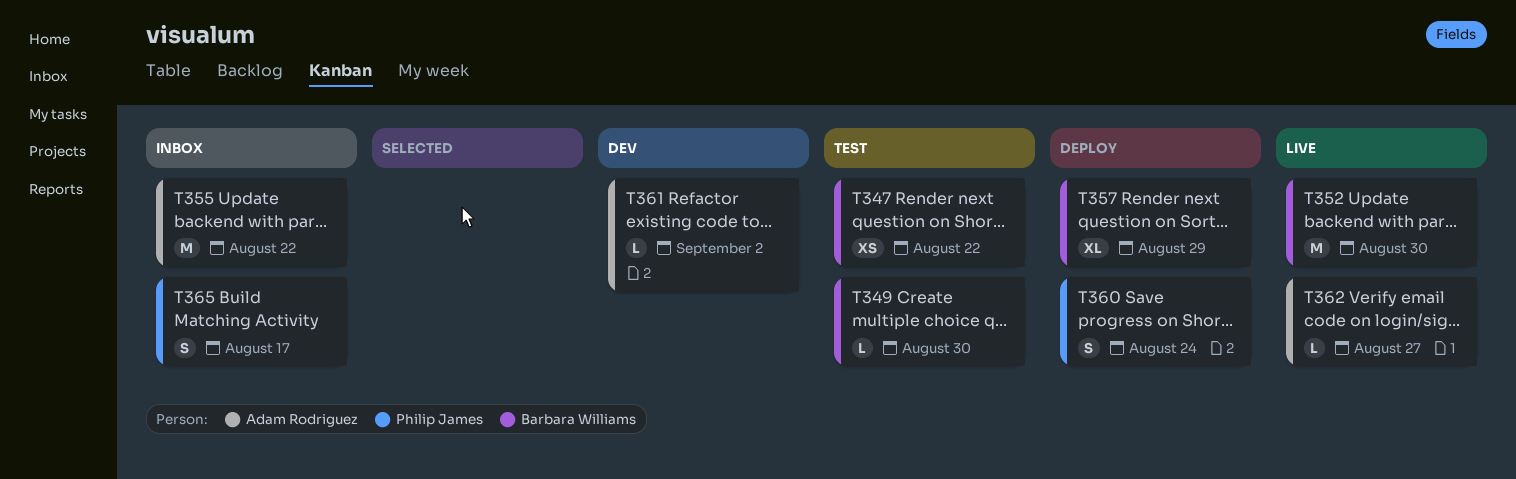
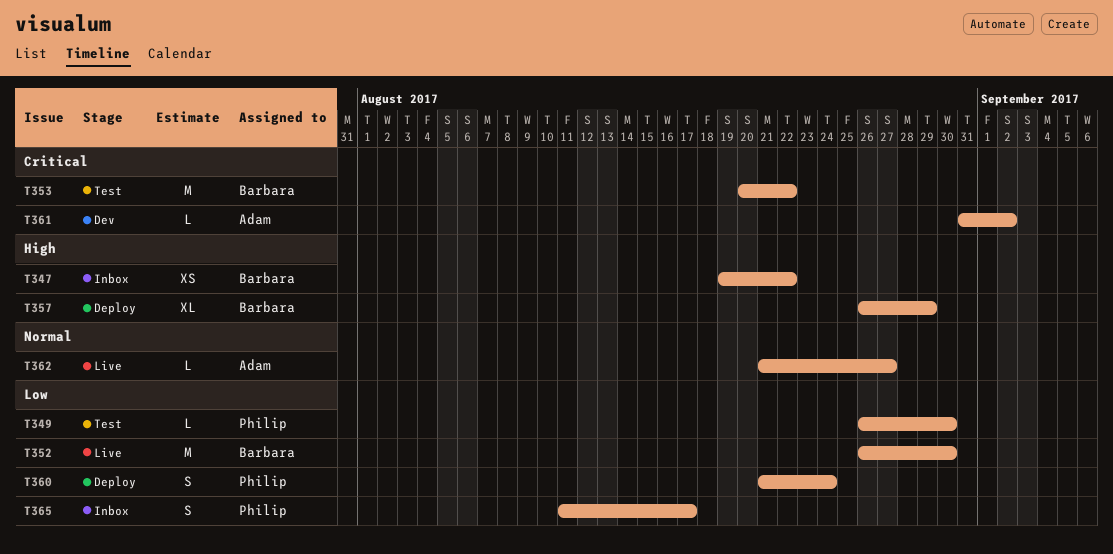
T347, status: Test -> Inbox
T349, owner: Barbara Williams -> Philip James
T353: none -> present
T355: present -> none

